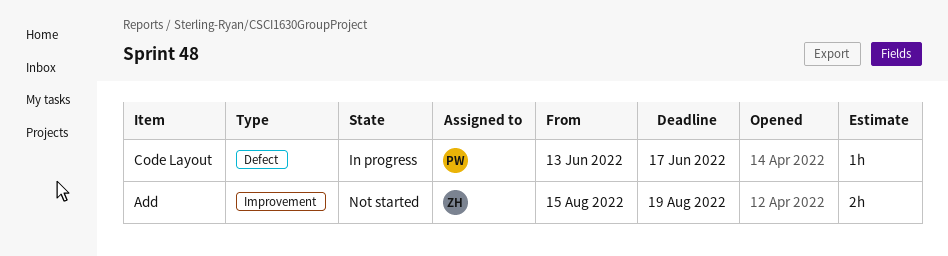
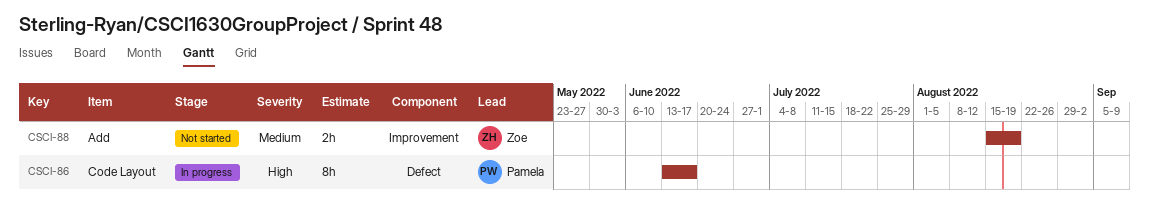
Code Layout, estimate: 1h -> 8h

